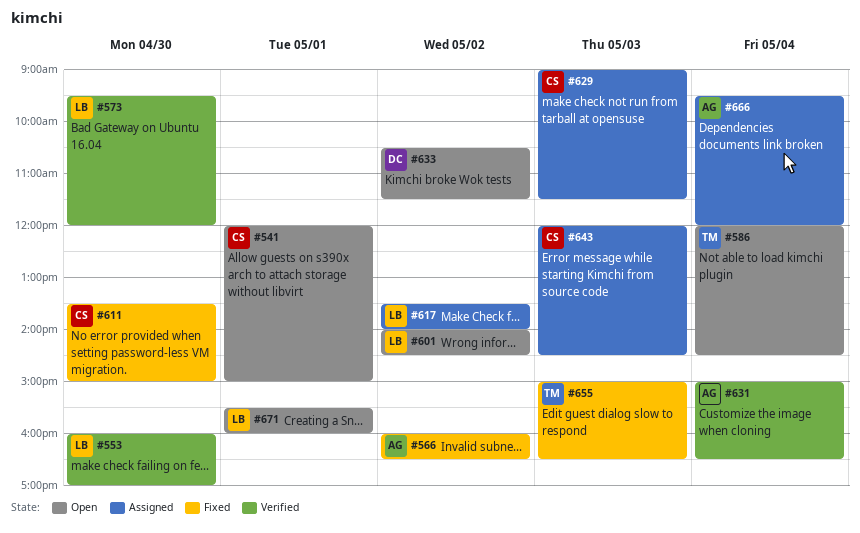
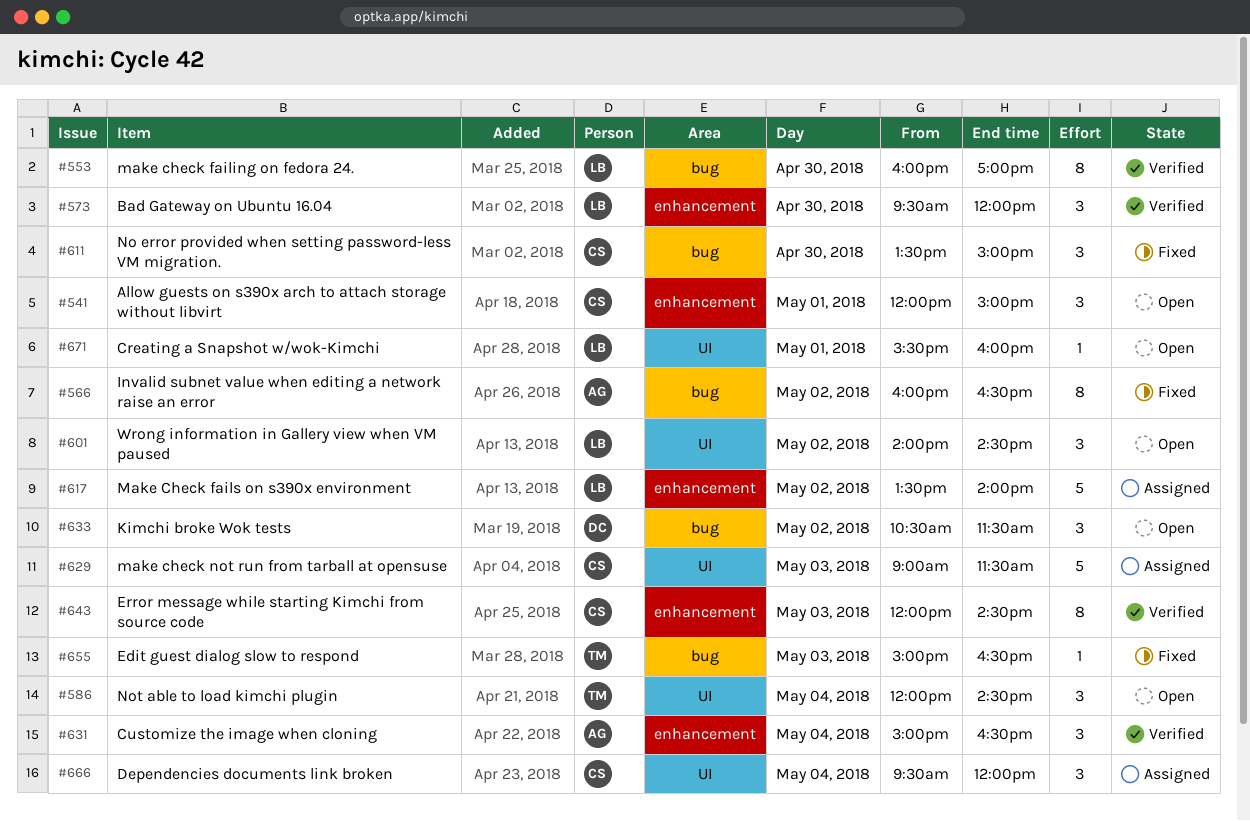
#643, status: Assigned -> Verified
#666, owner: AG -> CS

